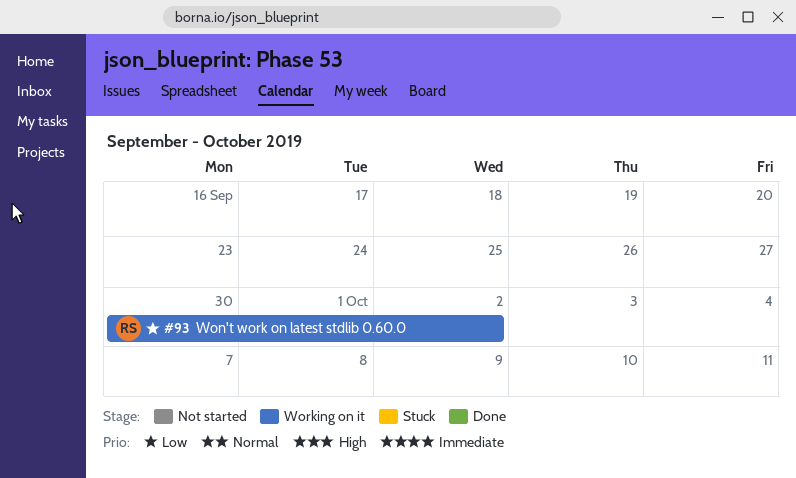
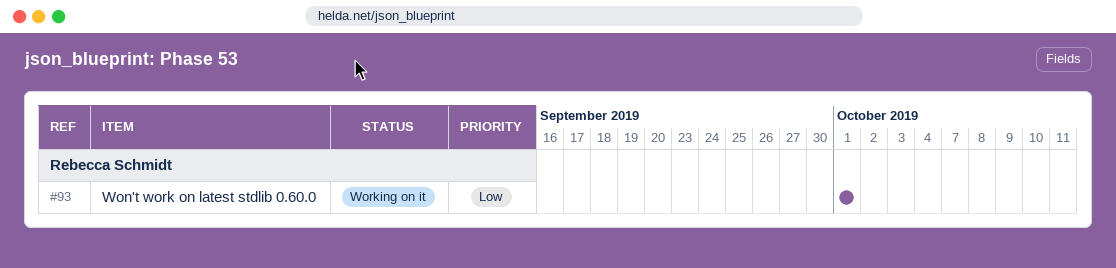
#93, start: Sep 30 -> Oct 1
#93, due: Oct 2 -> Oct 1

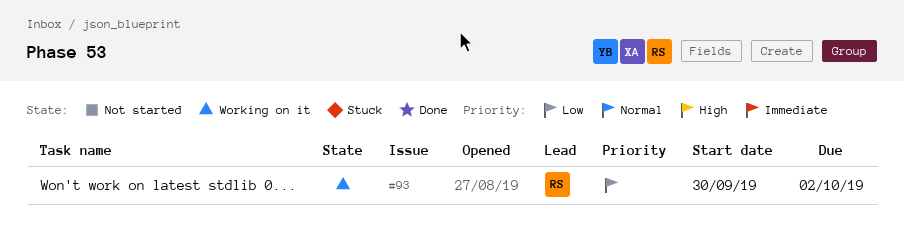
#93, start: Oct 1 -> Sep 30
#93, due: Oct 1 -> Oct 2

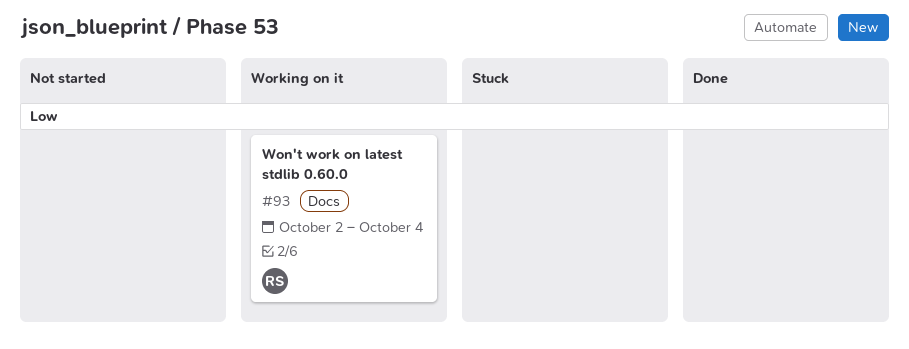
#93, start: Sep 30 -> Oct 2
#93, due: Oct 2 -> Oct 4

